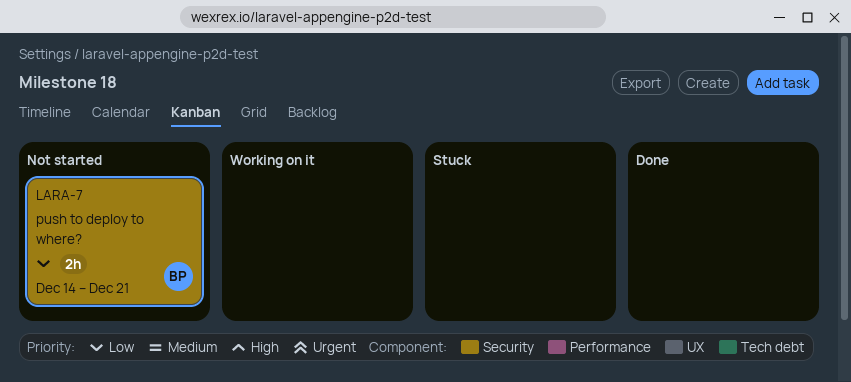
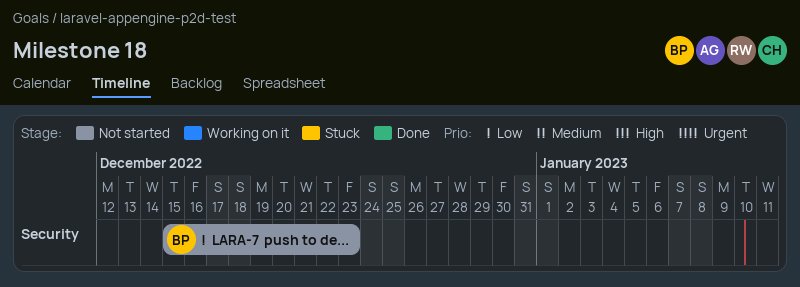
LARA-7, start: Dec 14 -> Dec 15
LARA-7, due: Dec 21 -> Dec 23

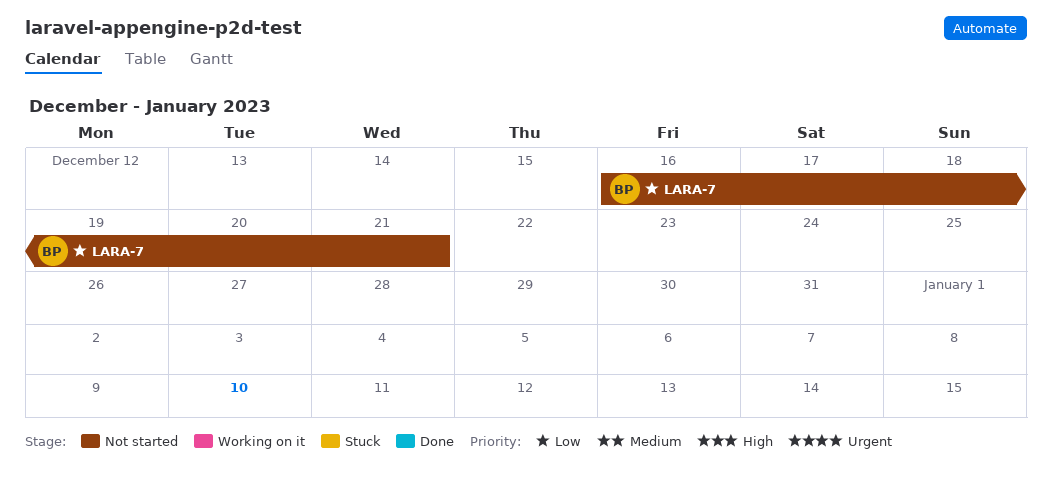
LARA-7, start: Dec 15 -> Dec 16
LARA-7, due: Dec 23 -> Dec 21

